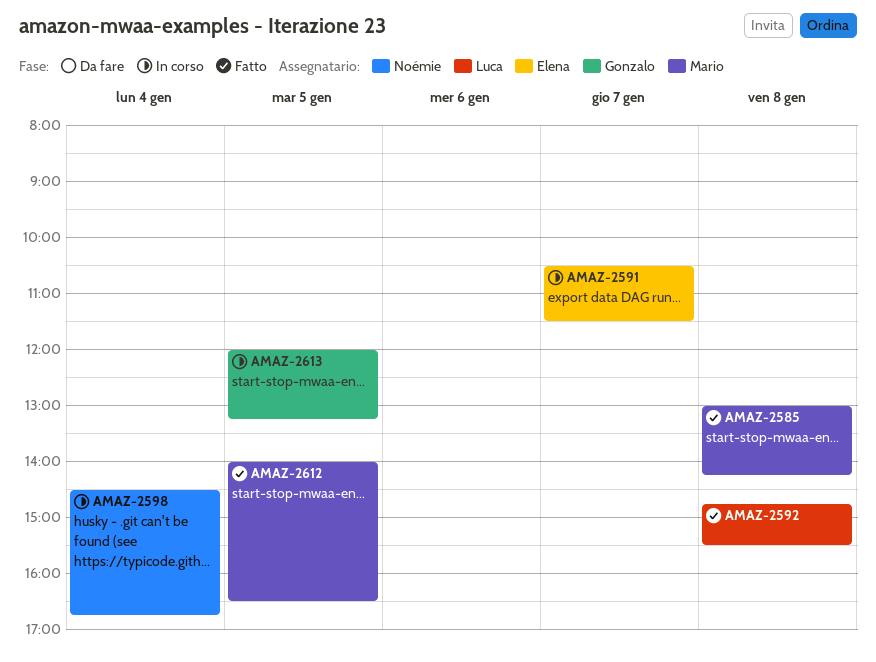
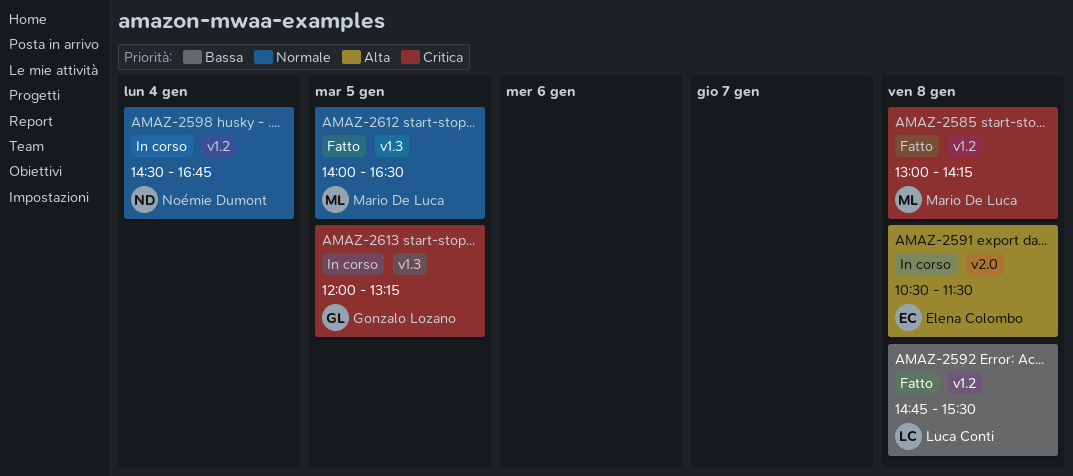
AMAZ-2591, day: Jan 7 -> Jan 8

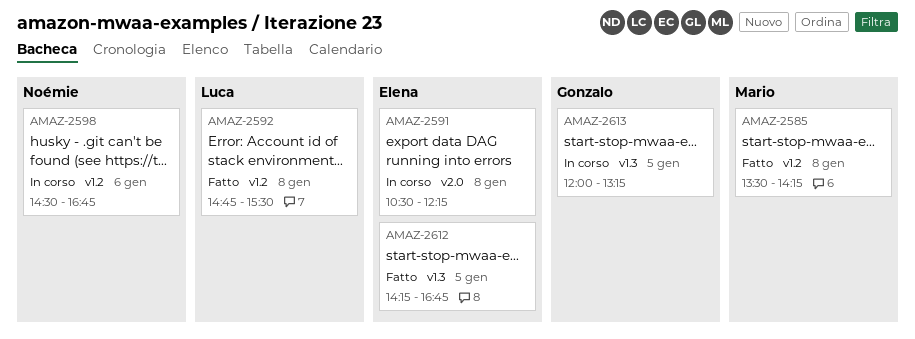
AMAZ-2585, begins: 13:00 -> 13:30
AMAZ-2591, ends: 11:30 -> 12:15
AMAZ-2598, day: Jan 4 -> Jan 6
AMAZ-2612, owner: Mario De Luca -> Elena Colombo
AMAZ-2612, begins: 14:00 -> 14:15
AMAZ-2612, ends: 16:30 -> 16:45

